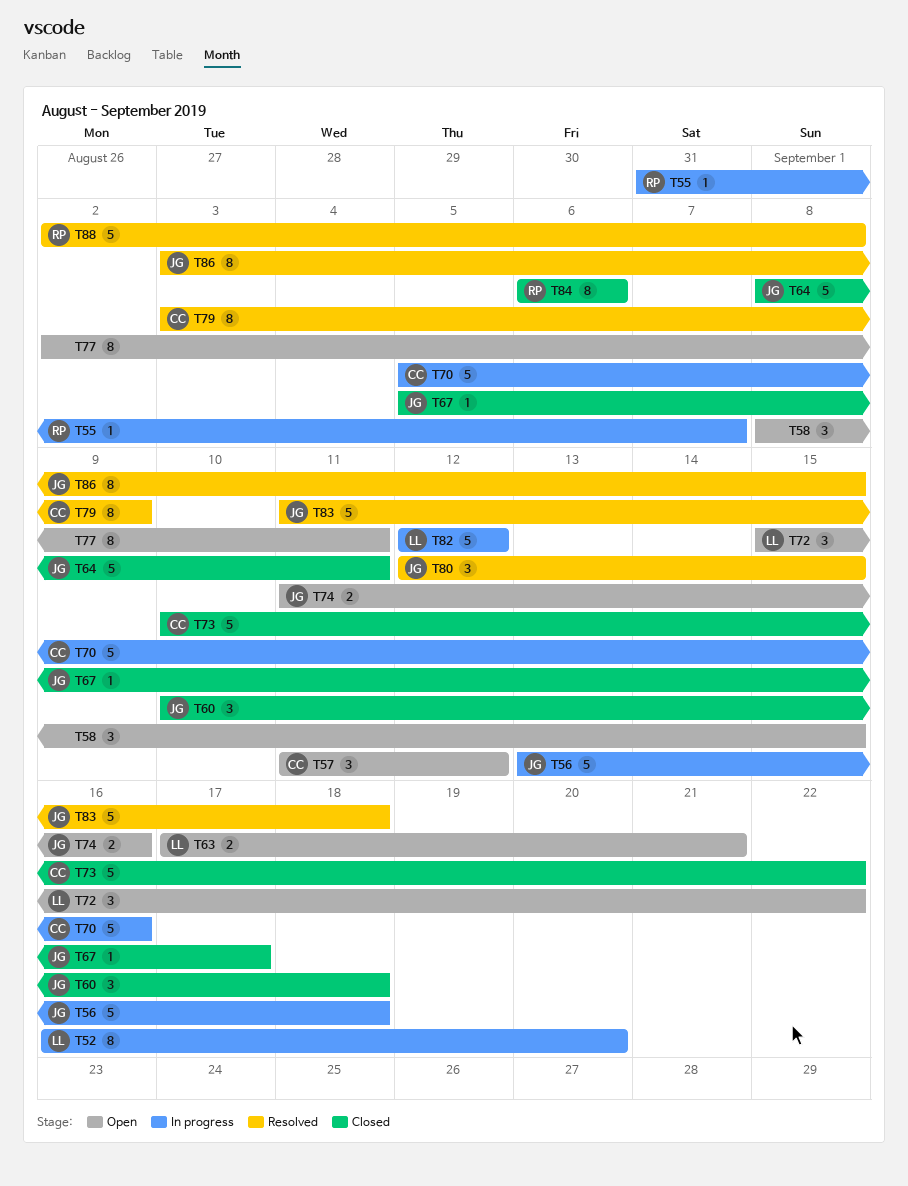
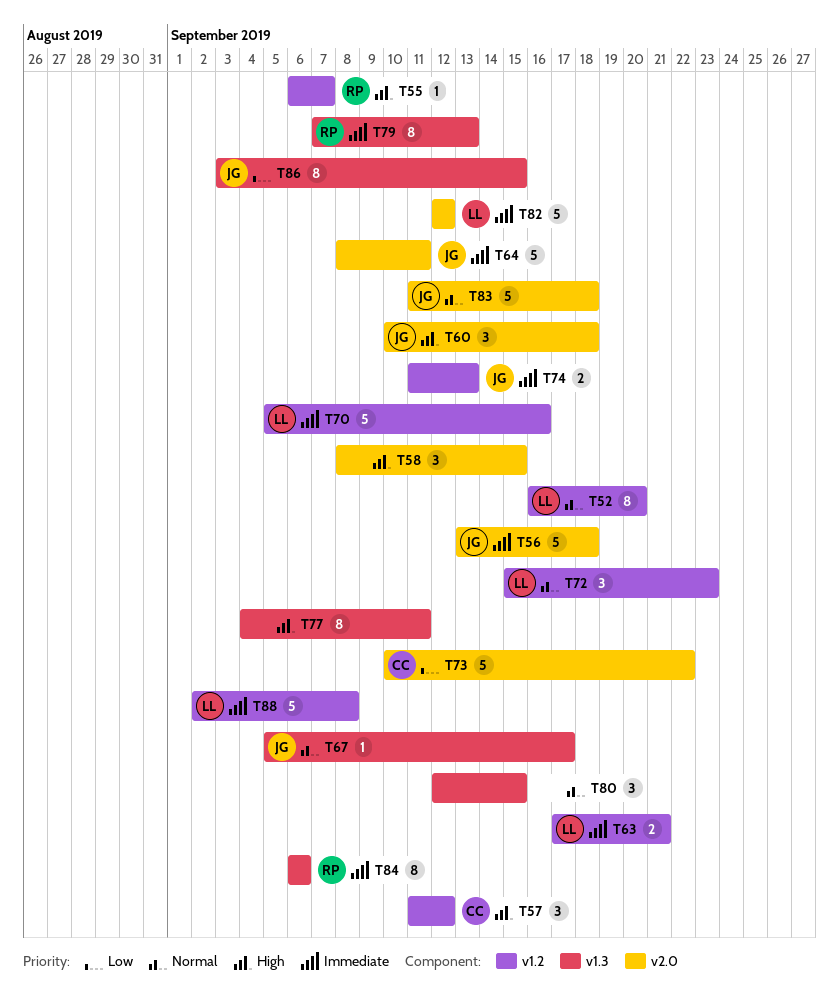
T55, start: Aug 31 -> Sep 6
T70, owner: CC -> LL
T72, due: Sep 22 -> Sep 23
T74, due: Sep 16 -> Sep 13
T77, start: Sep 2 -> Sep 4
T79, owner: CC -> RP
T79, start: Sep 3 -> Sep 7
T79, due: Sep 9 -> Sep 13
T80, owner: JG -> none
T88, owner: RP -> LL

